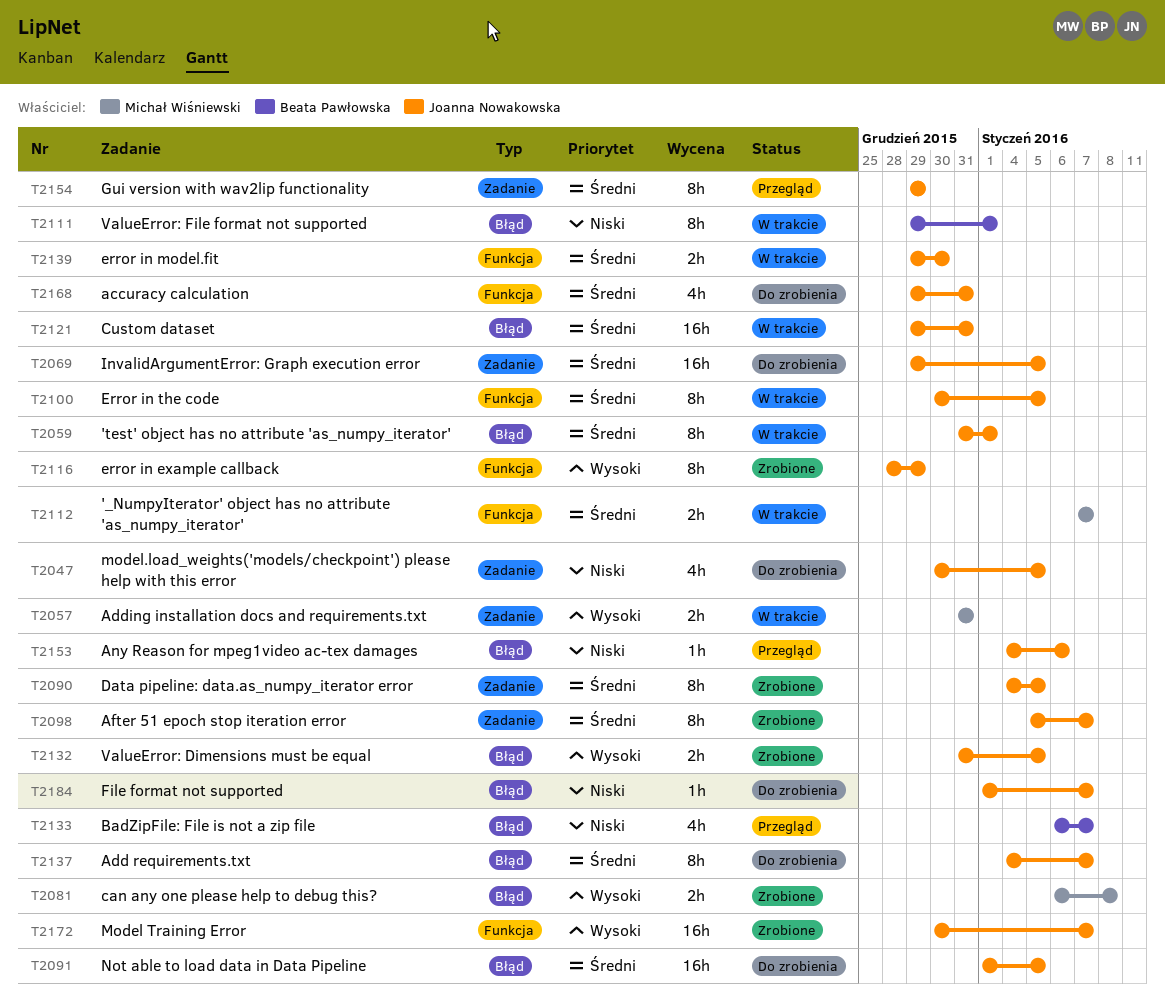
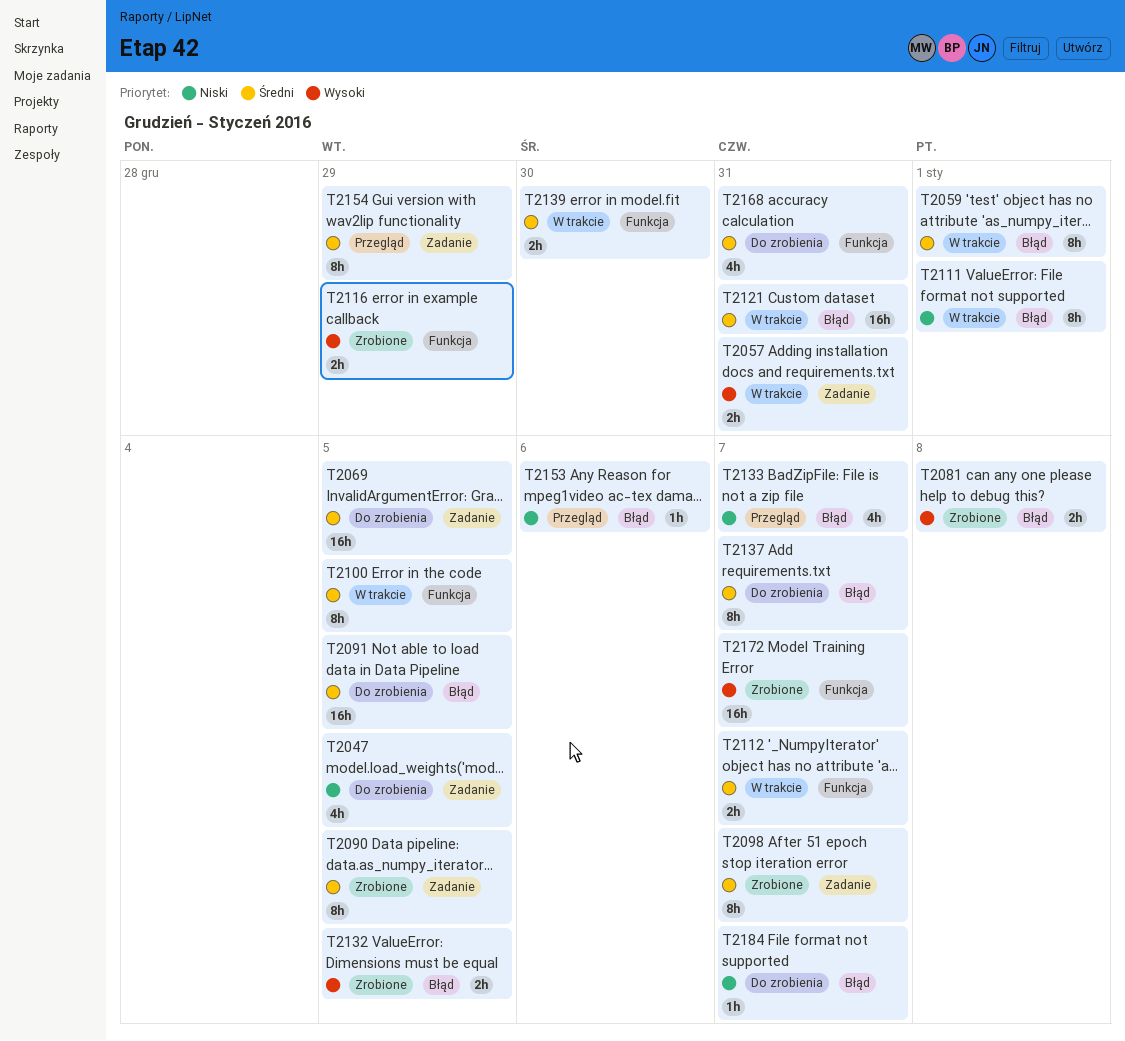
T2116, estimate: 8h -> 2h

